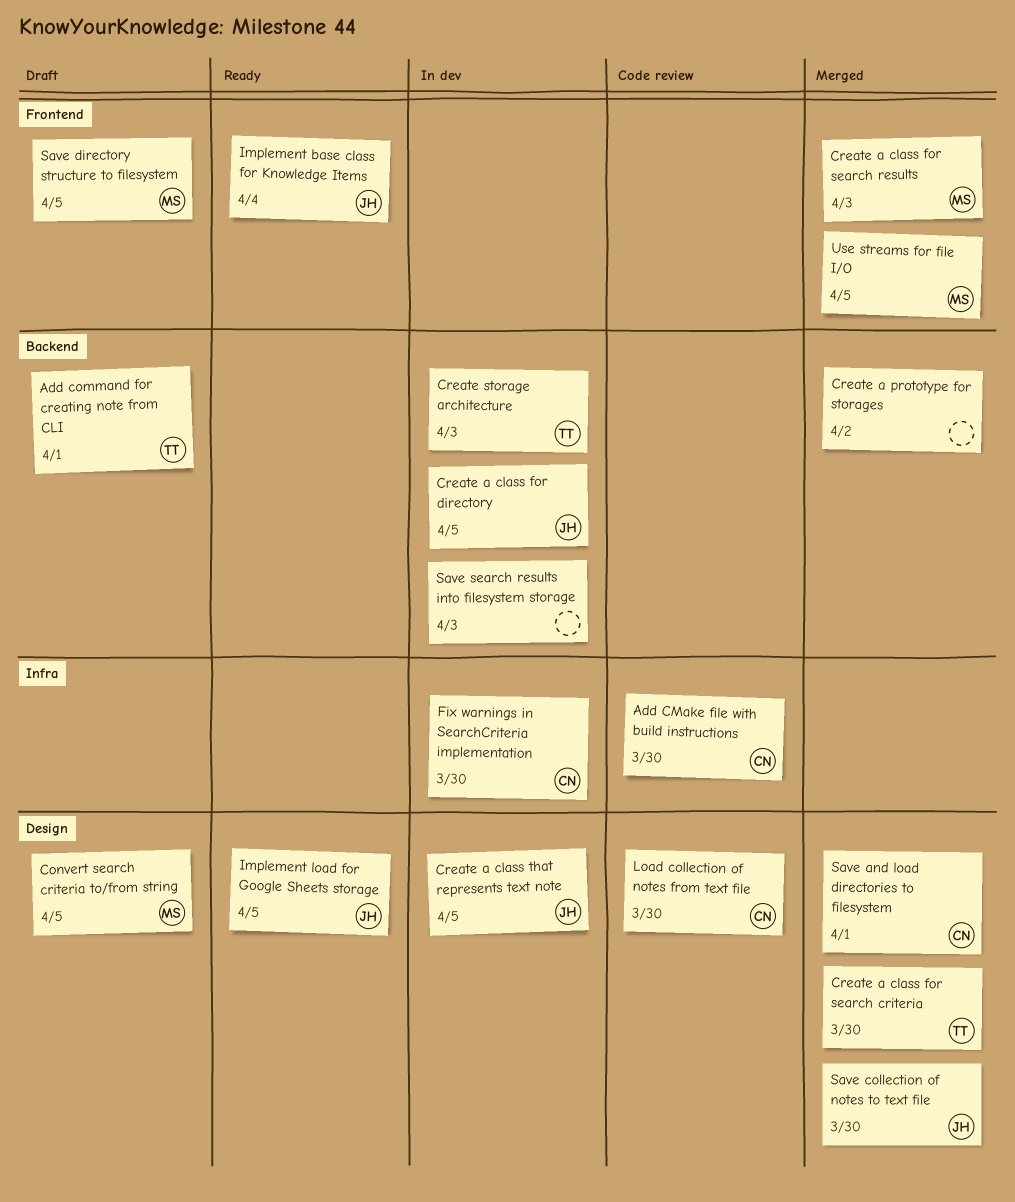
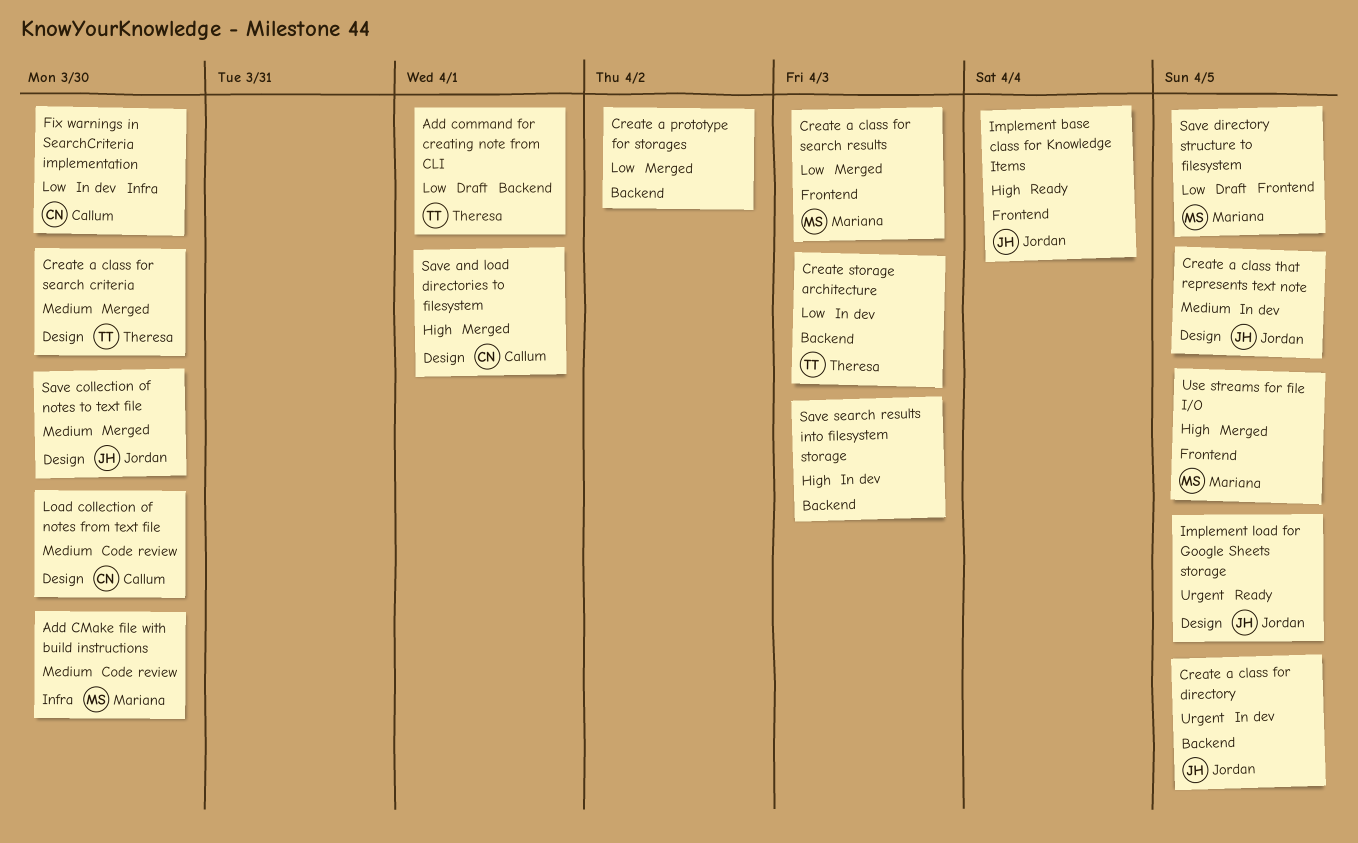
Add CMake file with build instructions, owner: Callum -> Mariana
Convert search criteria to/from string: present -> none

